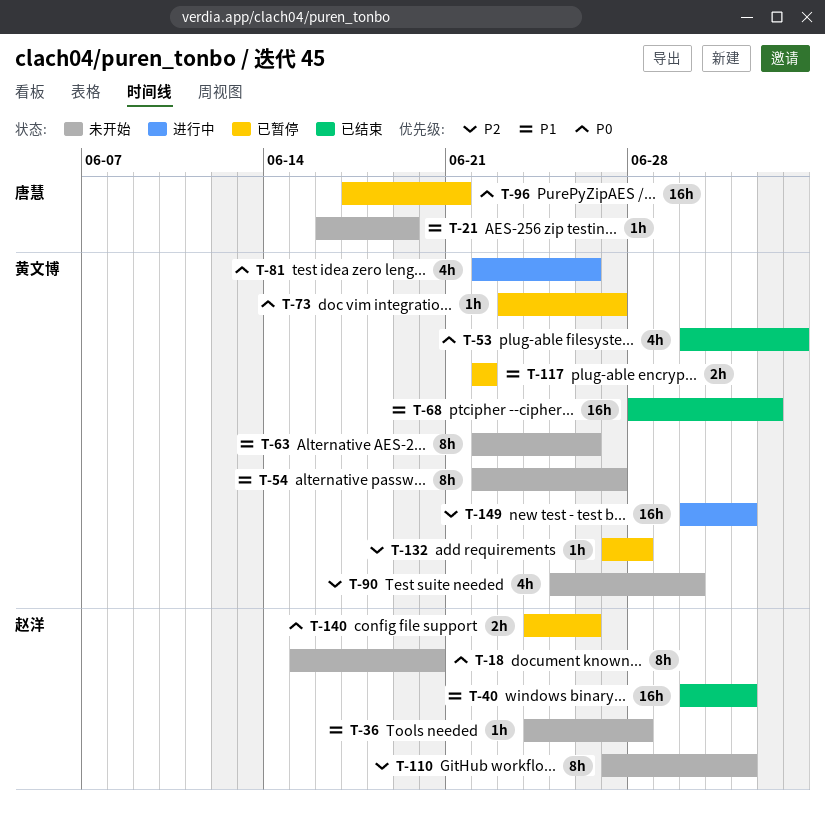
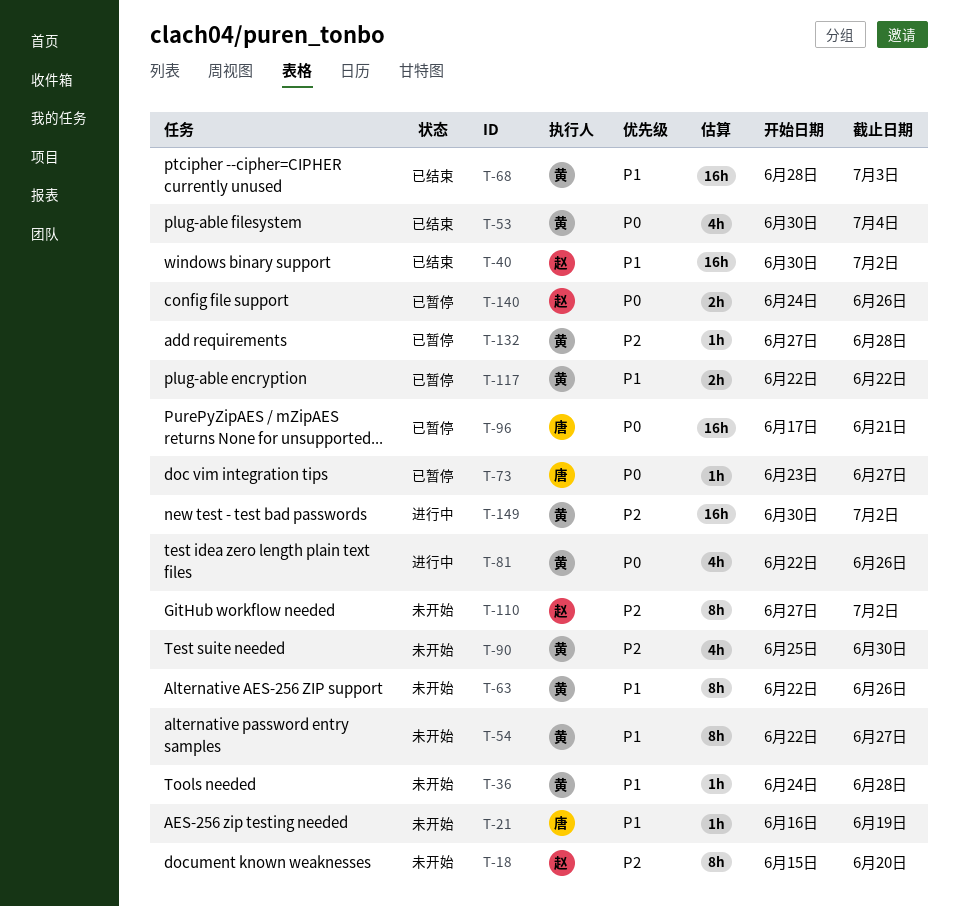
T-18, priority: P0 -> P2
T-36, owner: 赵洋 -> 黄文博
T-73, owner: 黄文博 -> 唐慧

